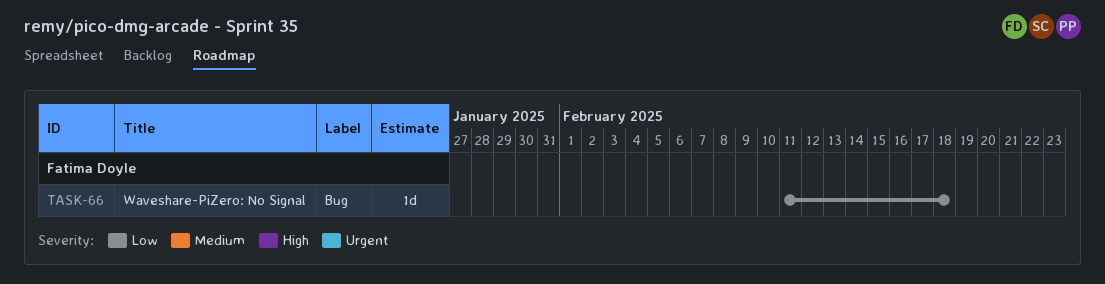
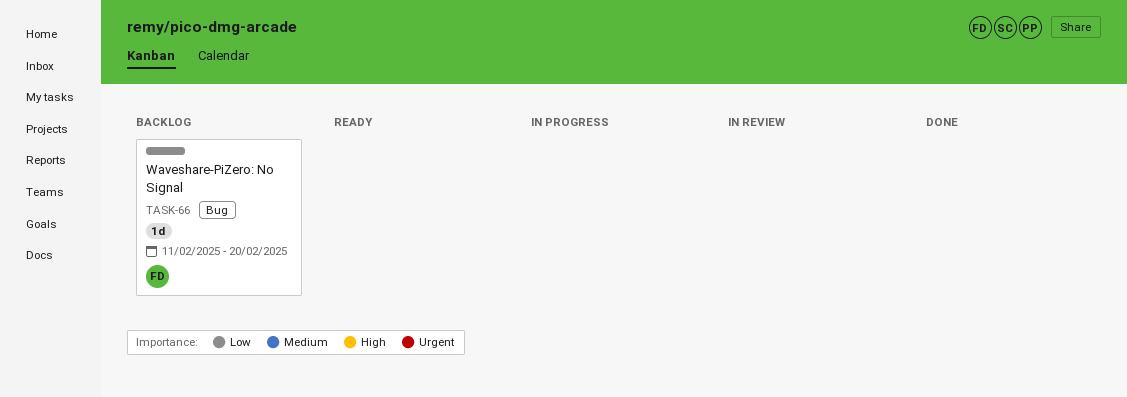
TASK-66, due: Feb 18 -> Feb 20

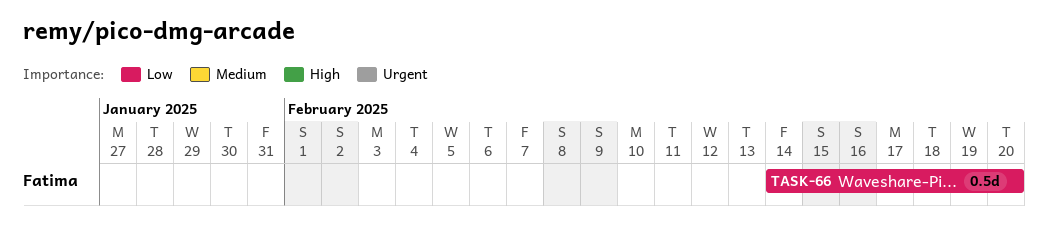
TASK-66, estimate: 1d -> 0.5d
TASK-66, start: Feb 11 -> Feb 14

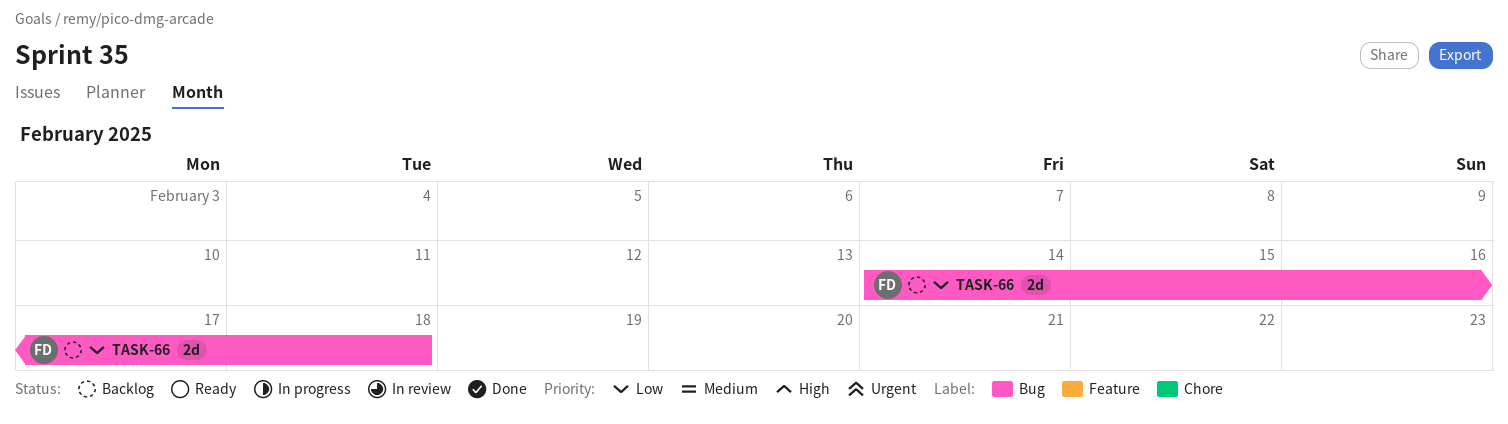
TASK-66, estimate: 0.5d -> 2d
TASK-66, due: Feb 20 -> Feb 18

